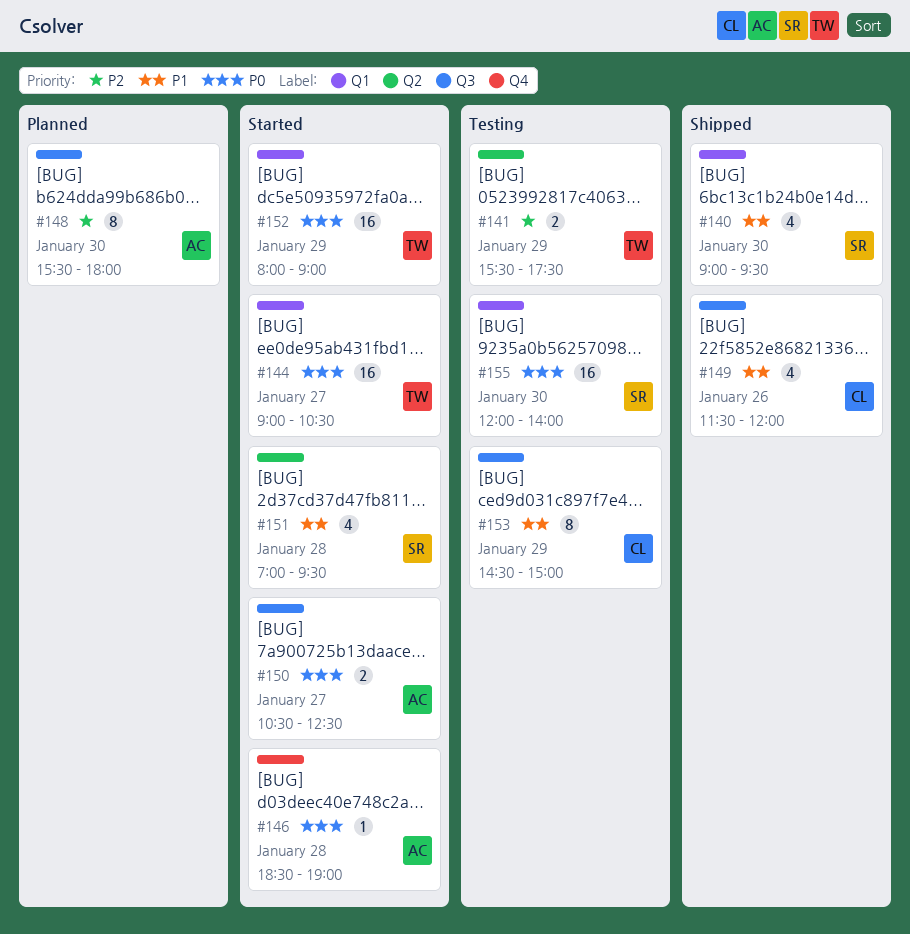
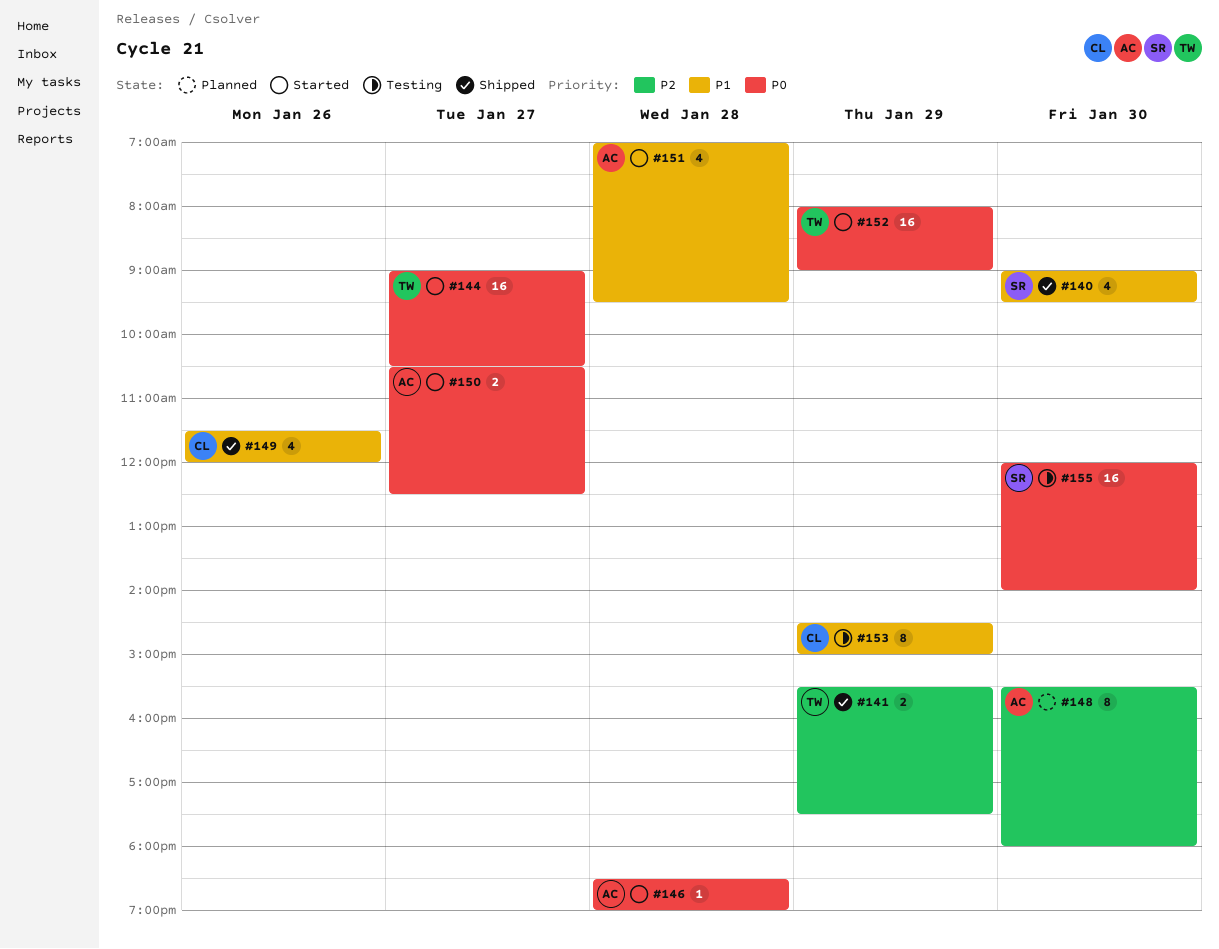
#141, status: Testing -> Shipped
#151, owner: SR -> AC

